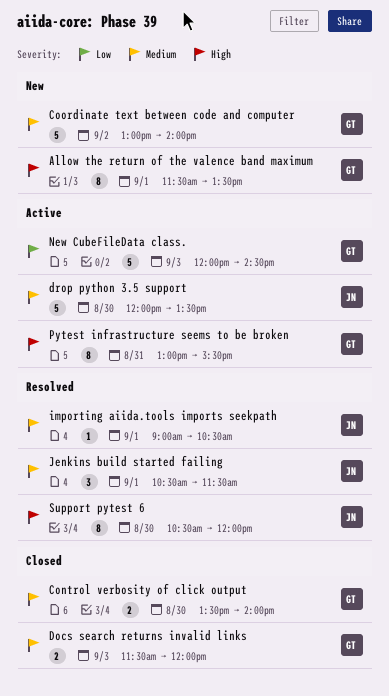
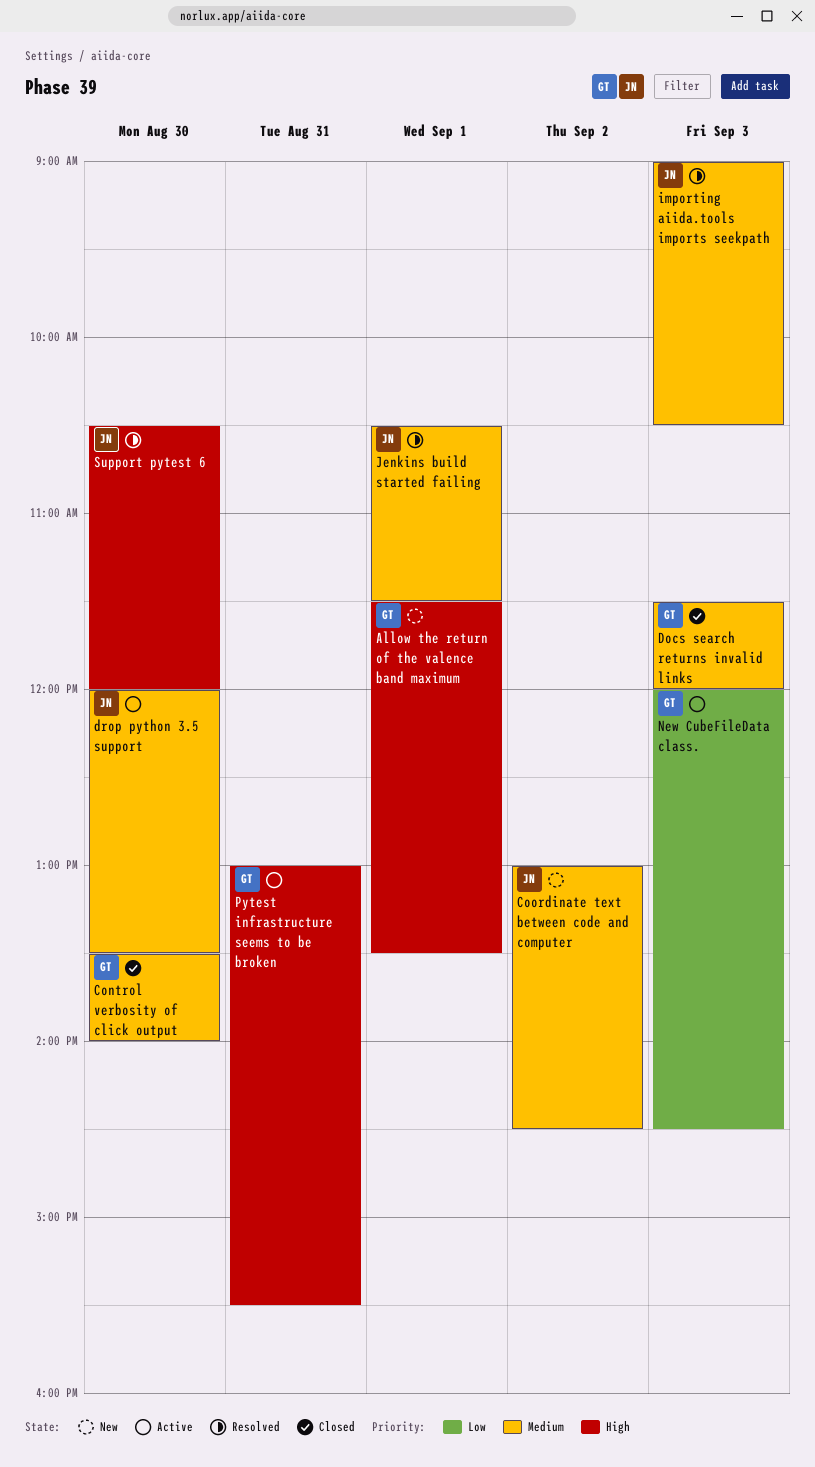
Coordinate text between code and computer, owner: GT -> JN
Coordinate text between code and computer, ends: 14:00 -> 14:30
importing aiida.tools imports seekpath, day: Sep 1 -> Sep 3

